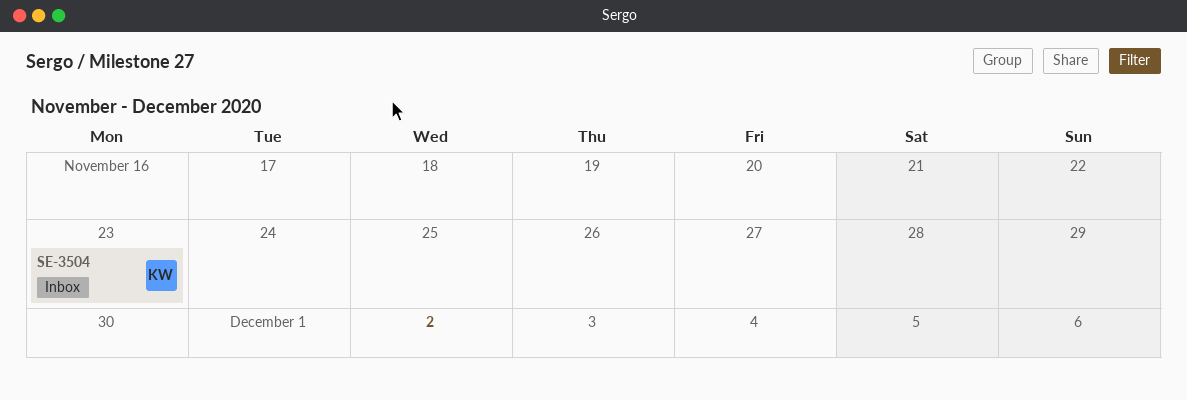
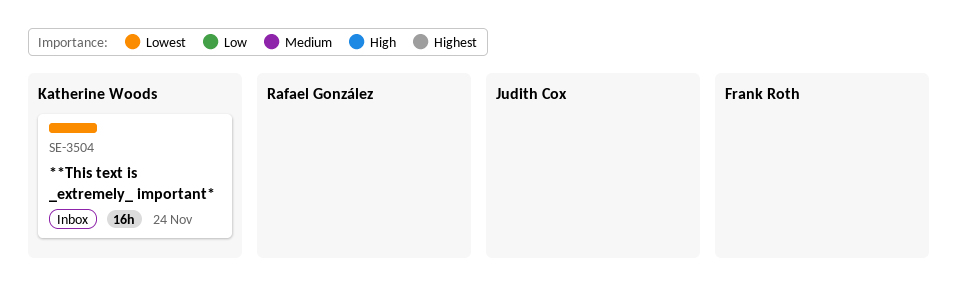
SE-3504, due: Nov 23 -> Nov 24

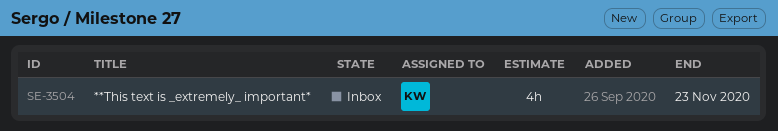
SE-3504, estimate: 16h -> 4h
SE-3504, due: Nov 24 -> Nov 23

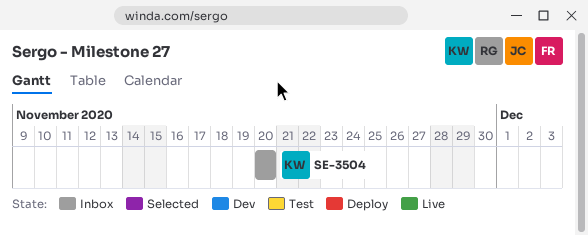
SE-3504, due: Nov 23 -> Nov 20

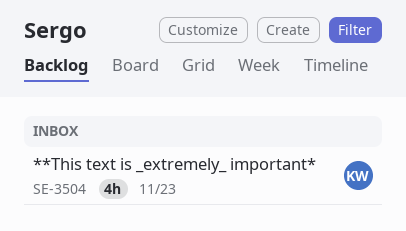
SE-3504, due: Nov 20 -> Nov 23

